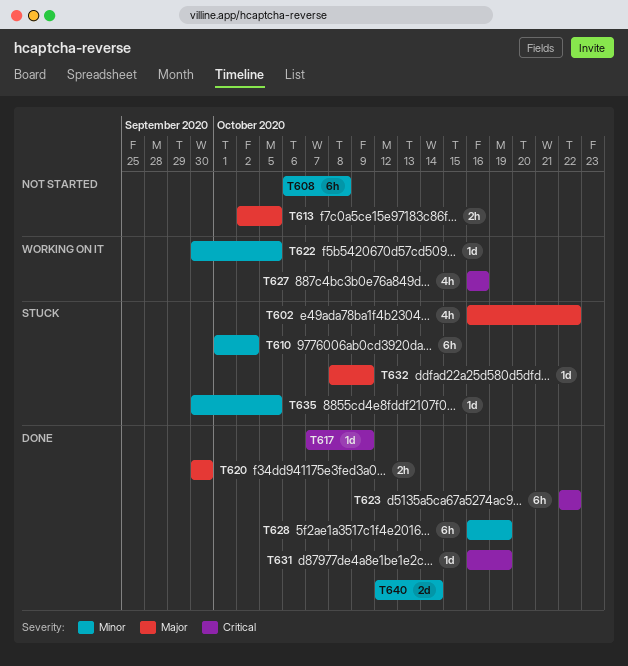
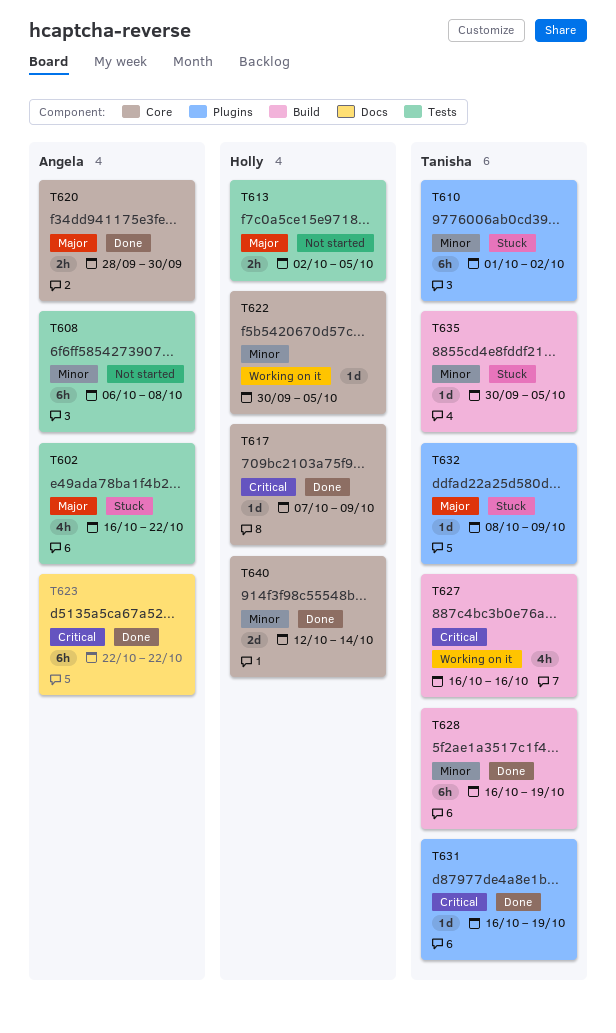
T620, start: Sep 30 -> Sep 28

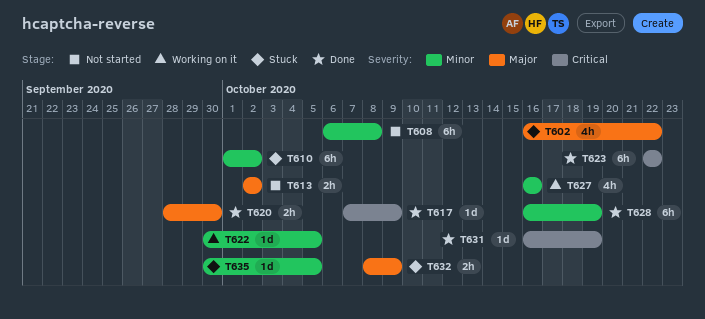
T613, due: Oct 5 -> Oct 2
T627, priority: Critical -> Minor
T632, estimate: 1d -> 2h
T640: present -> none

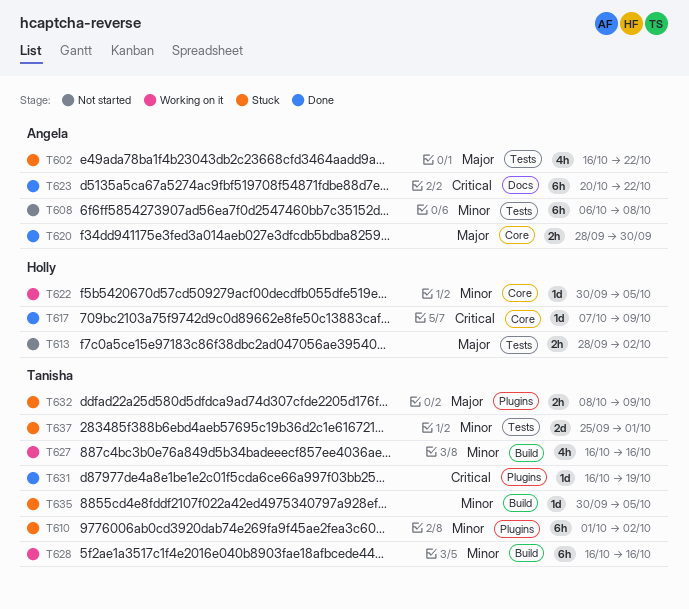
T613, start: Oct 2 -> Sep 28
T623, start: Oct 22 -> Oct 20
T628, status: Done -> Working on it
T628, due: Oct 19 -> Oct 16
T637: none -> present

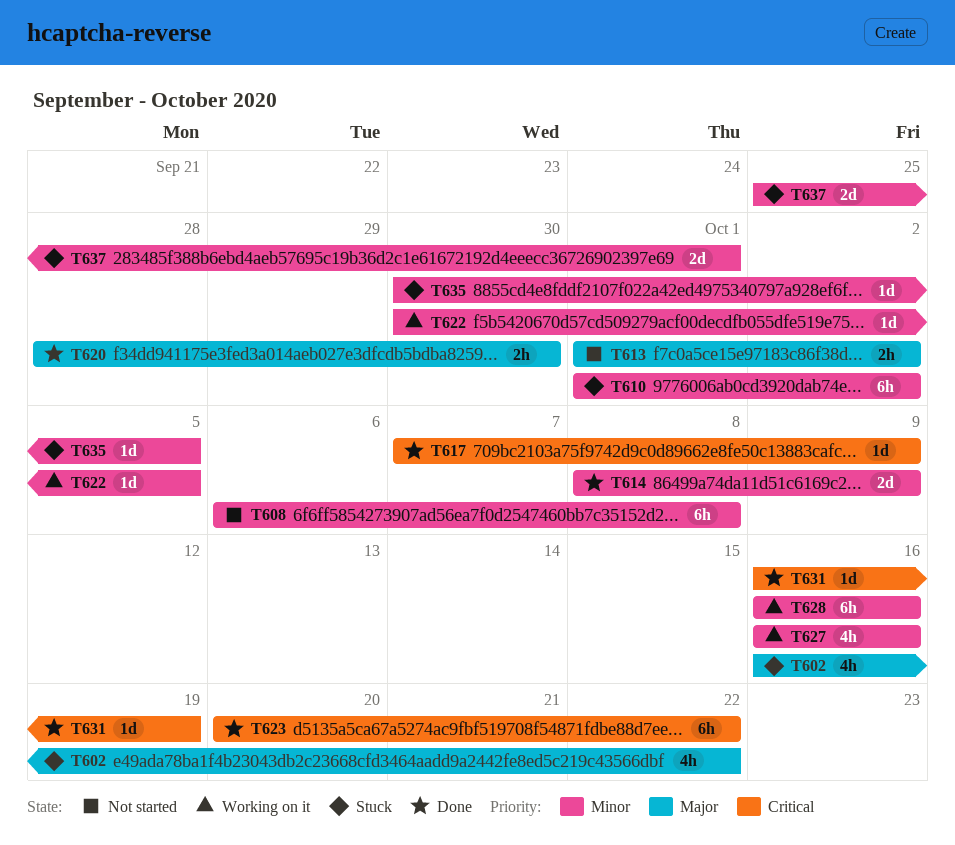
T613, start: Sep 28 -> Oct 1
T614: none -> present
T632: present -> none

